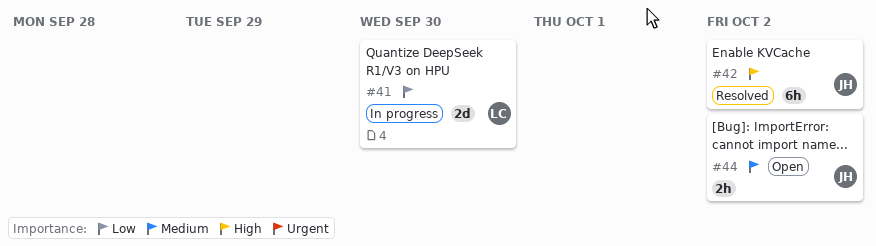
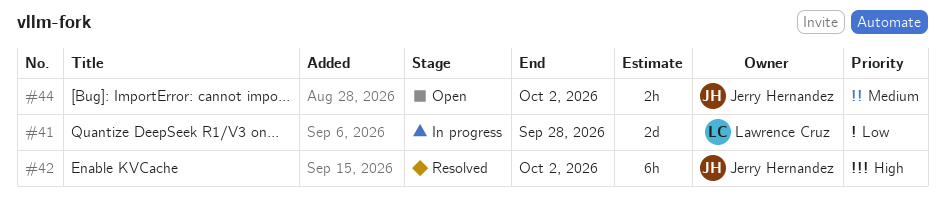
#41, due: Sep 30 -> Sep 28

